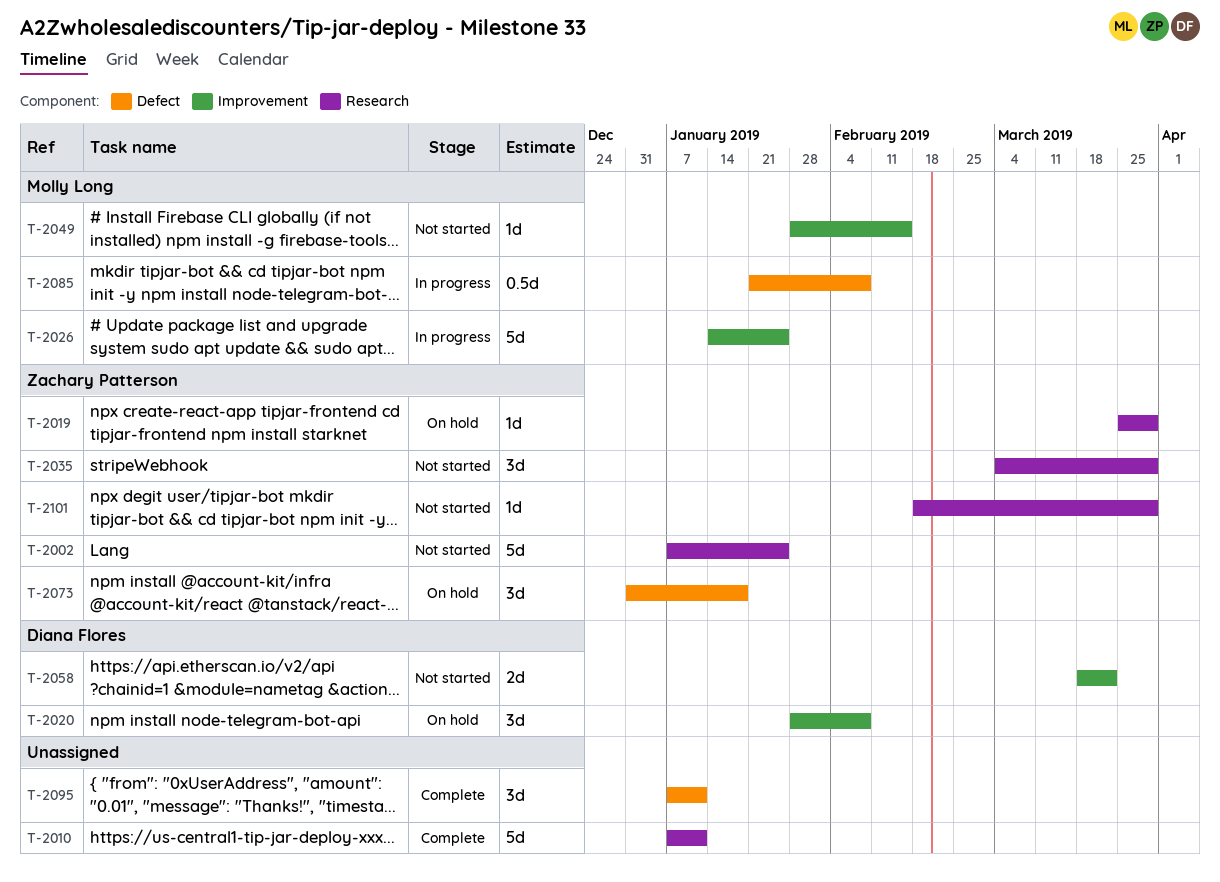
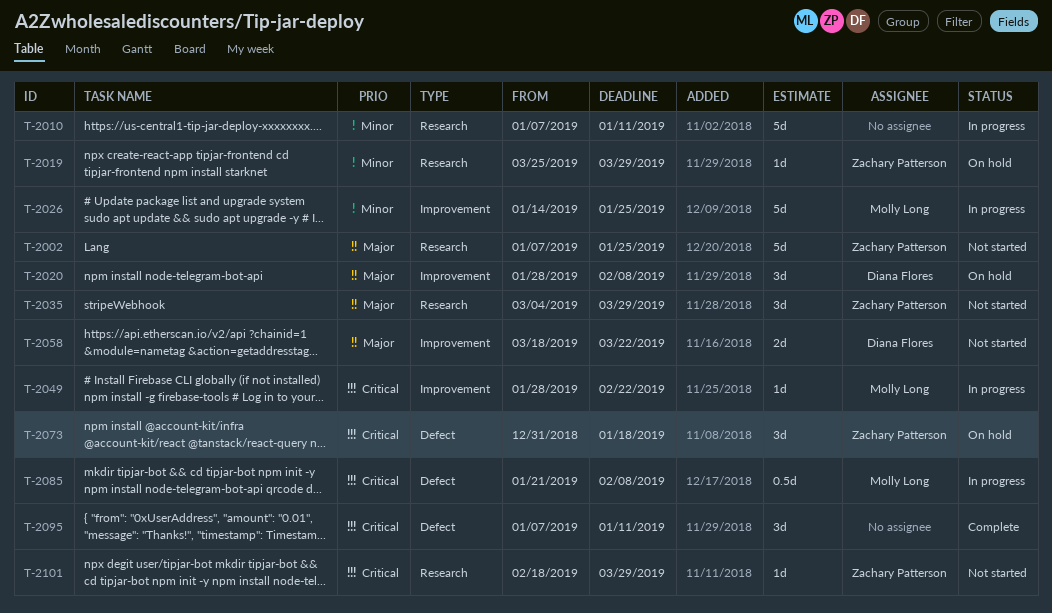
T-2010, status: Complete -> In progress
T-2049, status: Not started -> In progress
T-2049, due: Feb 15 -> Feb 22

